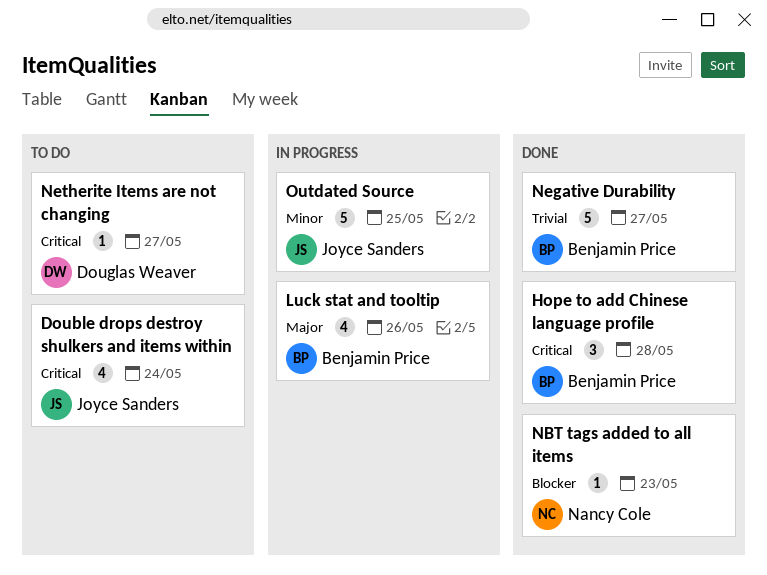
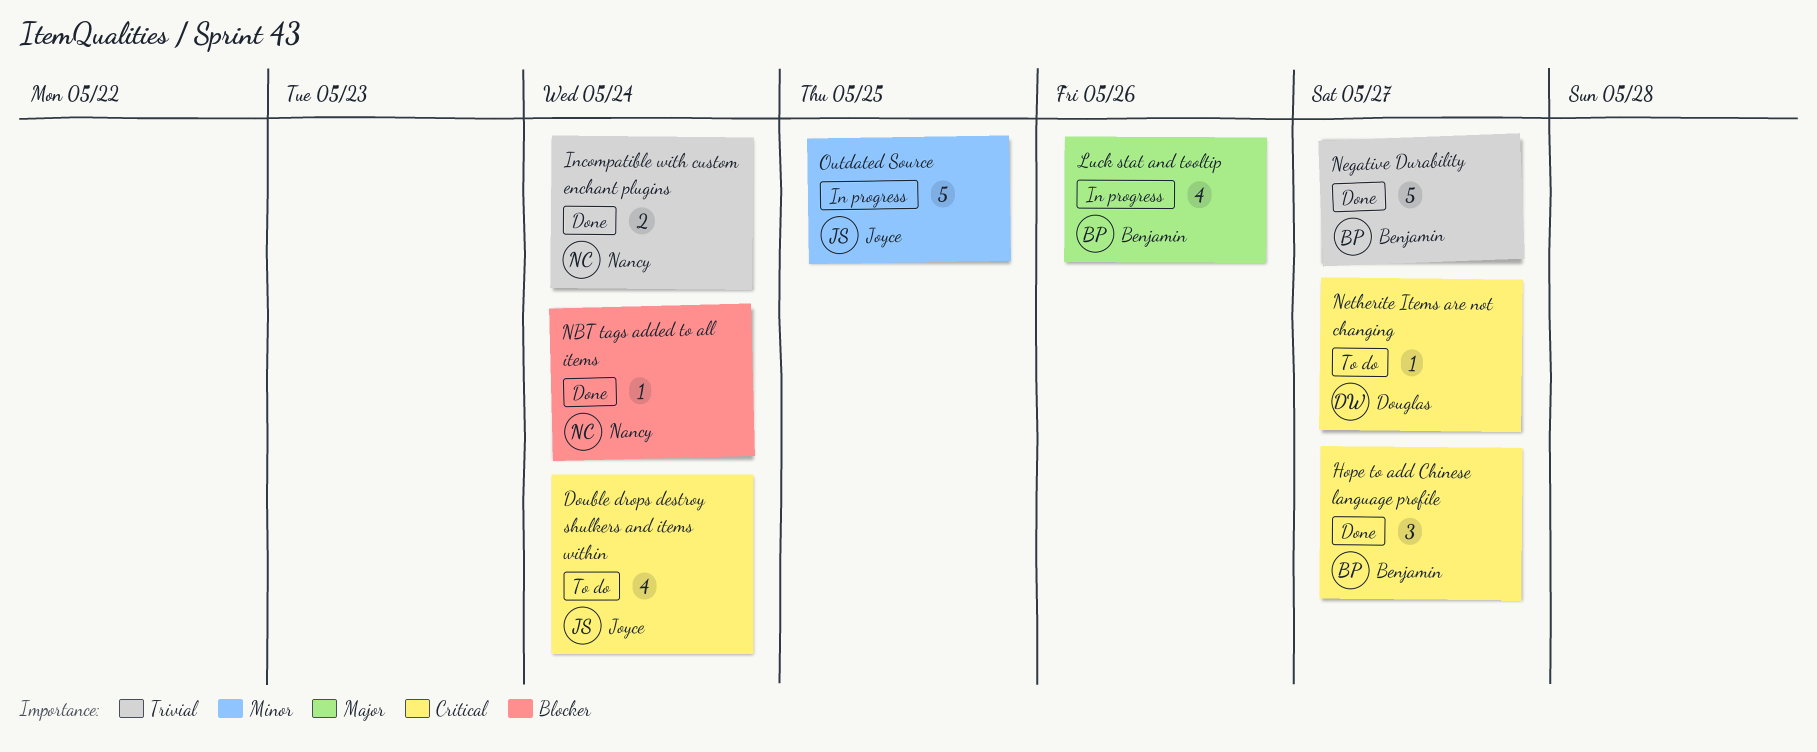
Hope to add Chinese language profile, due: May 28 -> May 27
Incompatible with custom enchant plugins: none -> present
NBT tags added to all items, due: May 23 -> May 24

